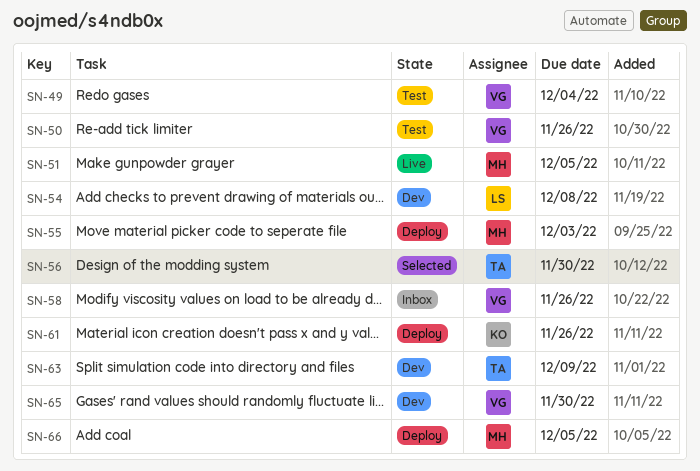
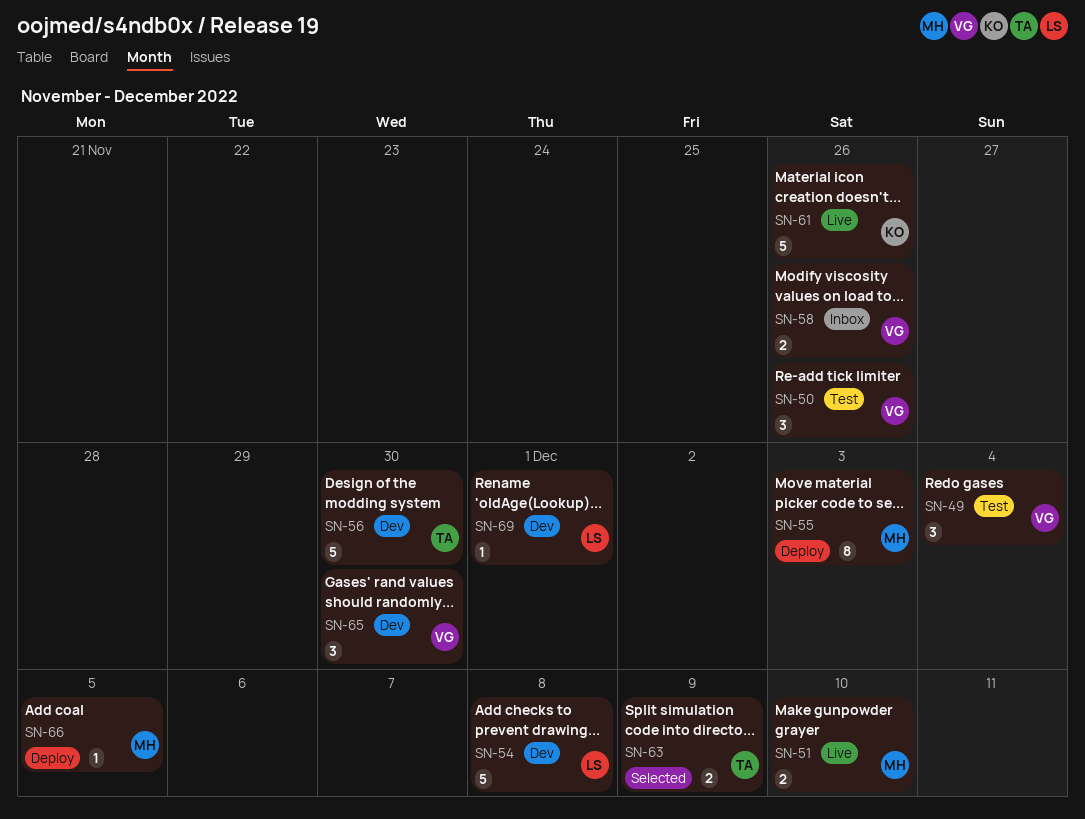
SN-51, due: Dec 5 -> Dec 10
SN-56, status: Selected -> Dev
SN-61, status: Deploy -> Live
SN-63, status: Dev -> Selected
SN-69: none -> present

